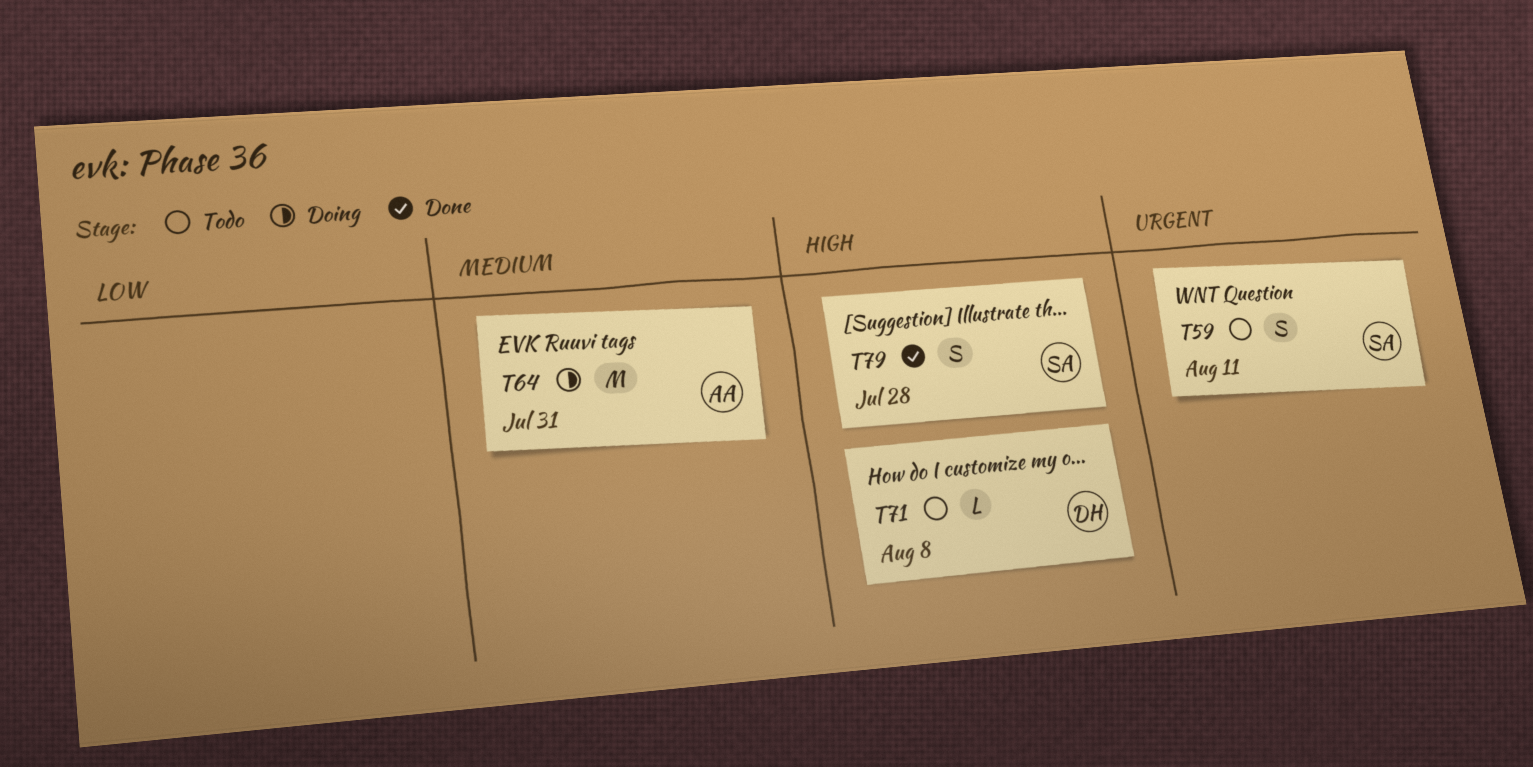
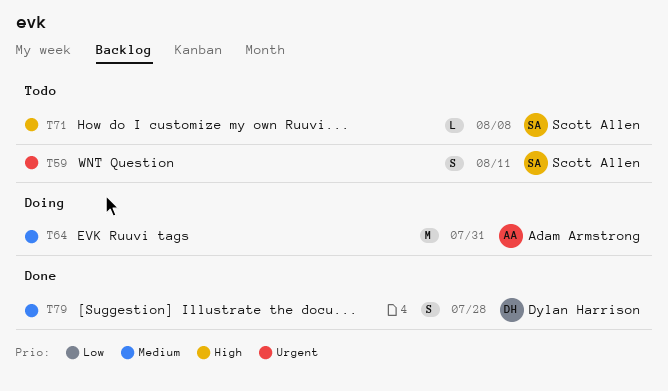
T71, owner: Dylan Harrison -> Scott Allen
T79, owner: Scott Allen -> Dylan Harrison
T79, priority: High -> Medium

